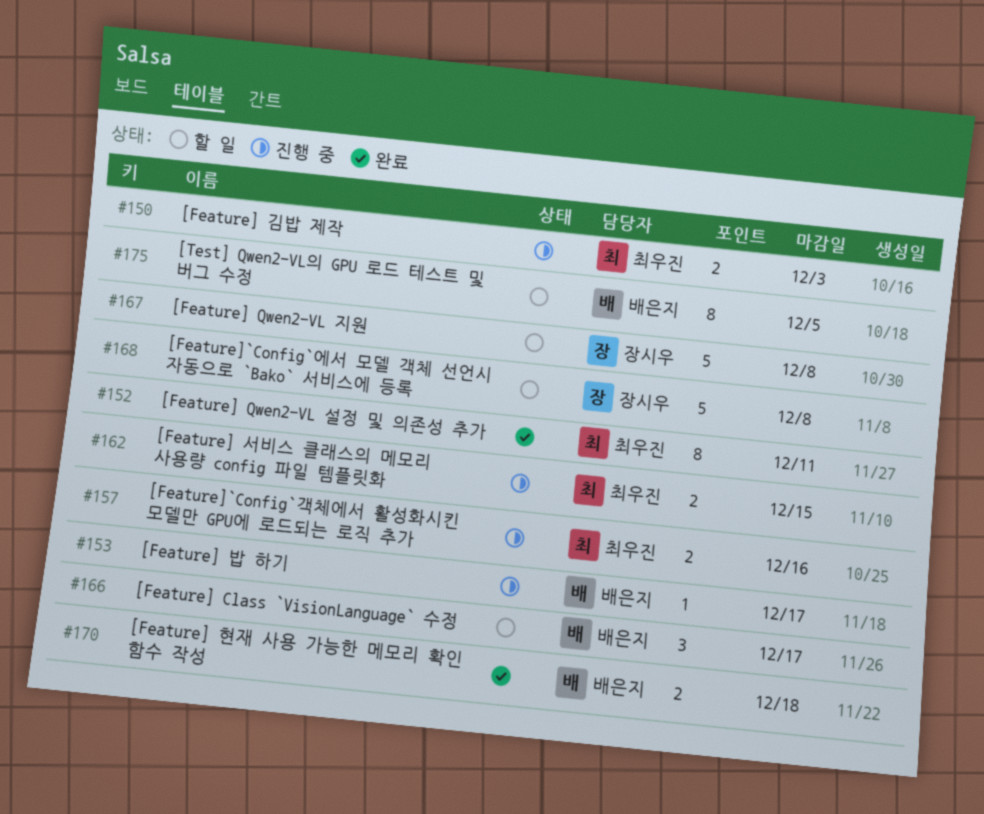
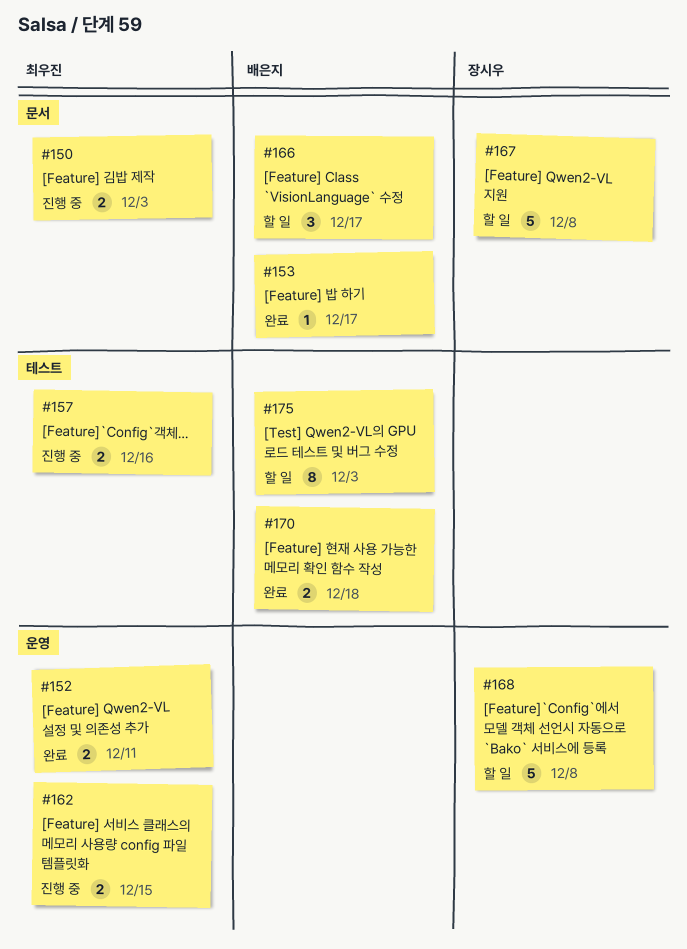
#152, estimate: 8 -> 2
#153, status: 진행 중 -> 완료
#175, due: Dec 5 -> Dec 3

